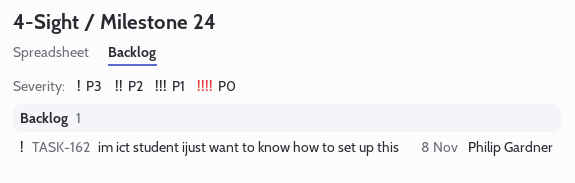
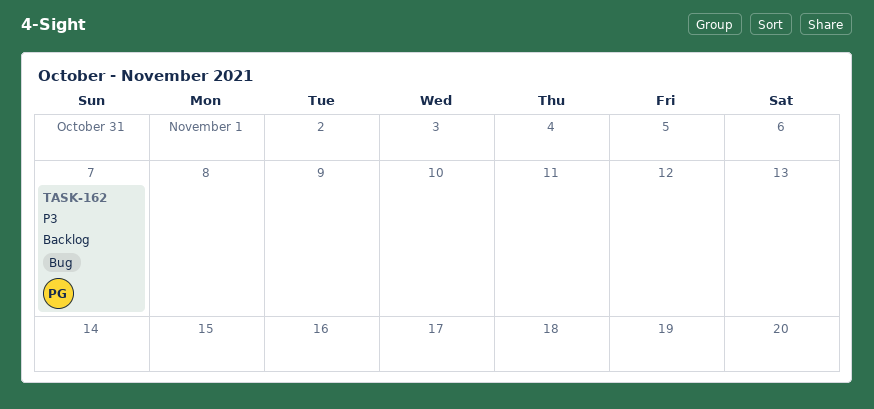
TASK-162, due: Nov 8 -> Nov 7

